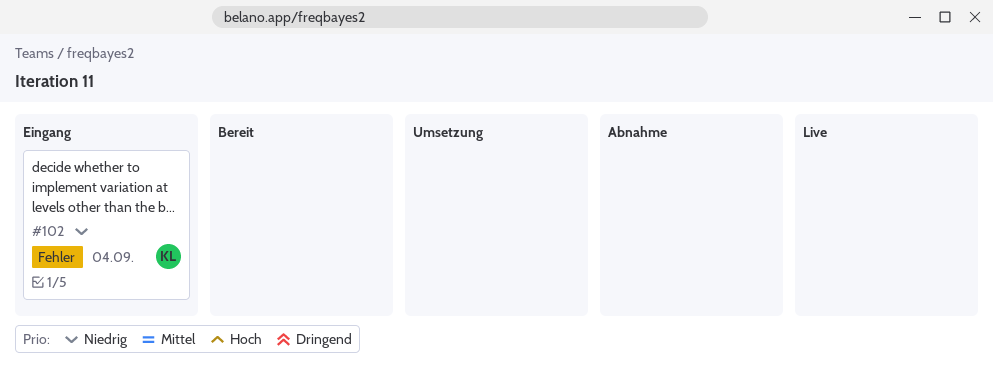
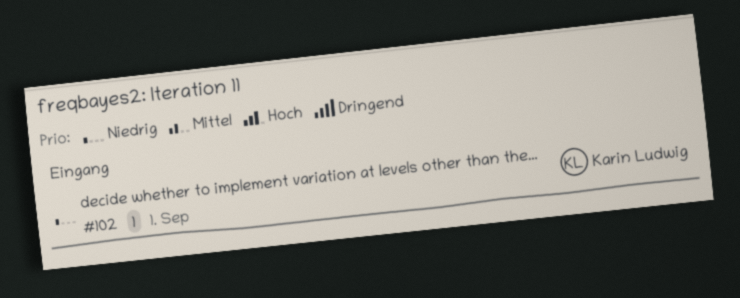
#102, due: Sep 4 -> Sep 1

